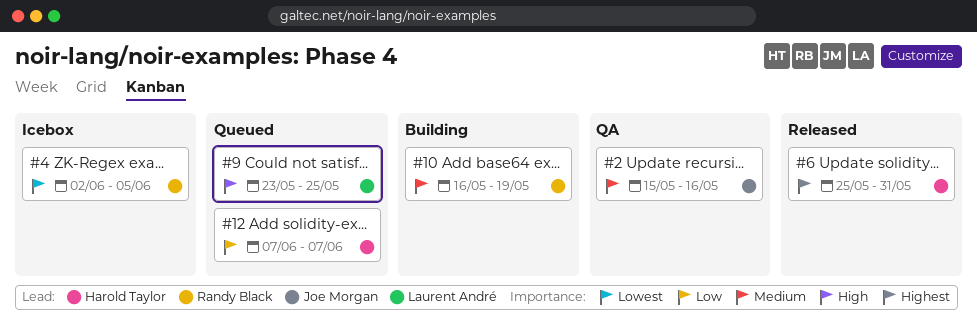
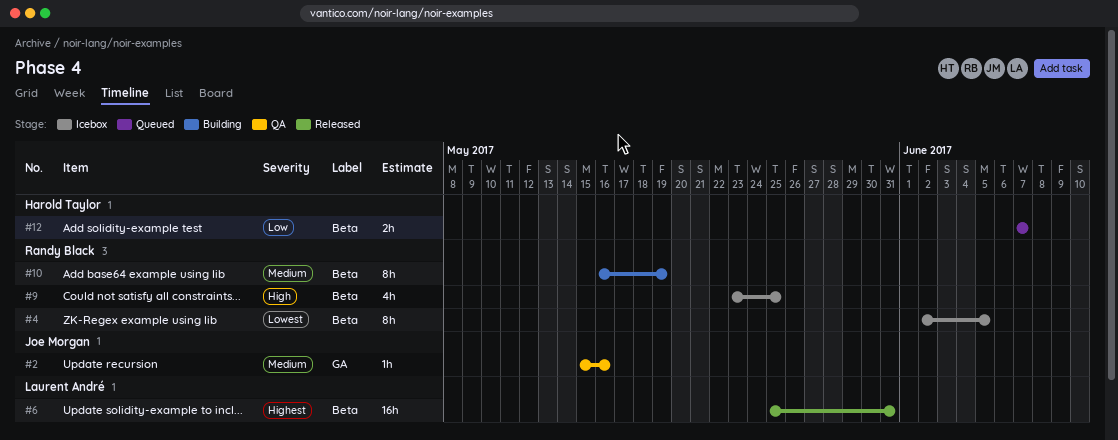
#6, owner: Harold Taylor -> Laurent André
#9, status: Queued -> Icebox
#9, owner: Laurent André -> Randy Black

